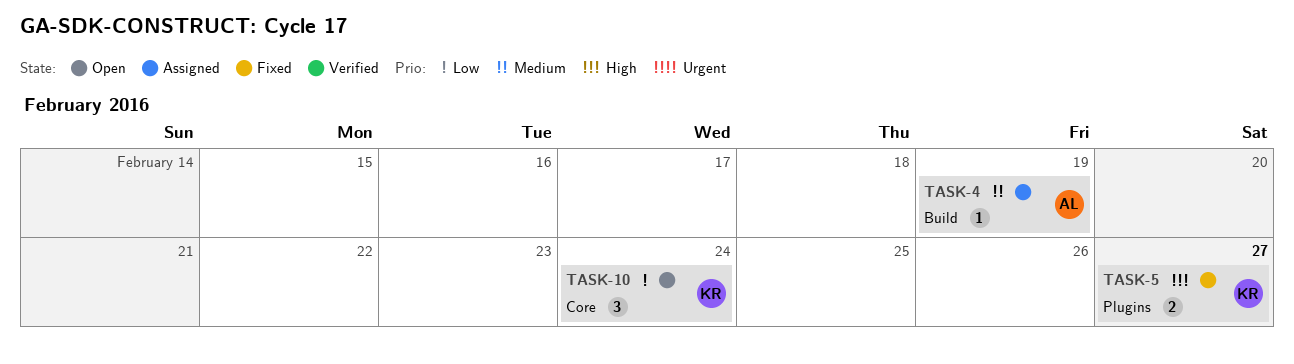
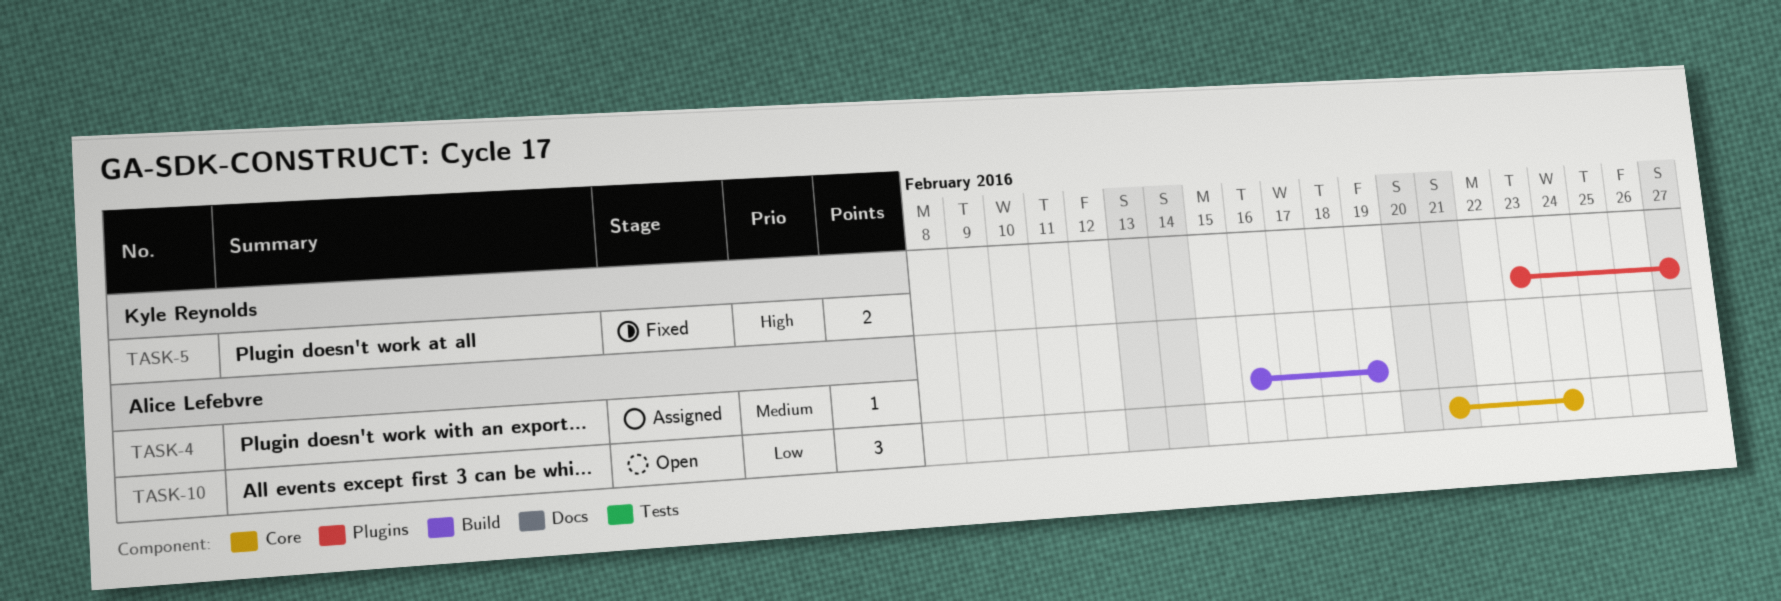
TASK-10, owner: Kyle Reynolds -> Alice Lefebvre

